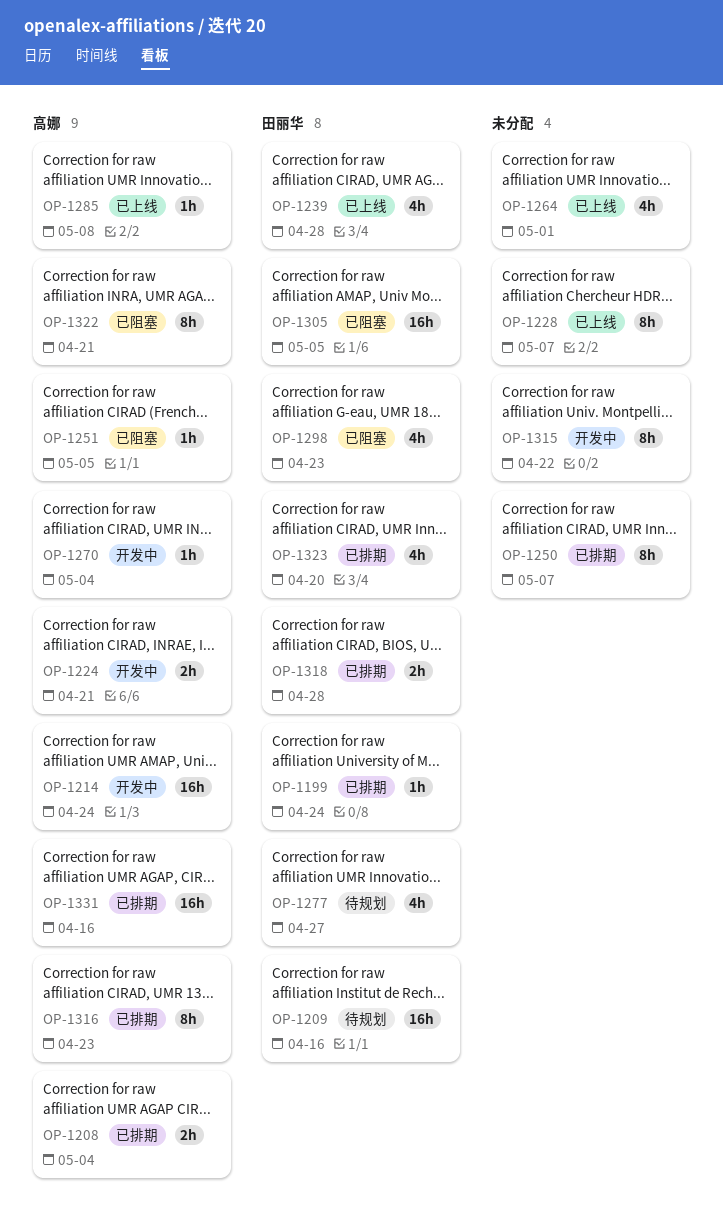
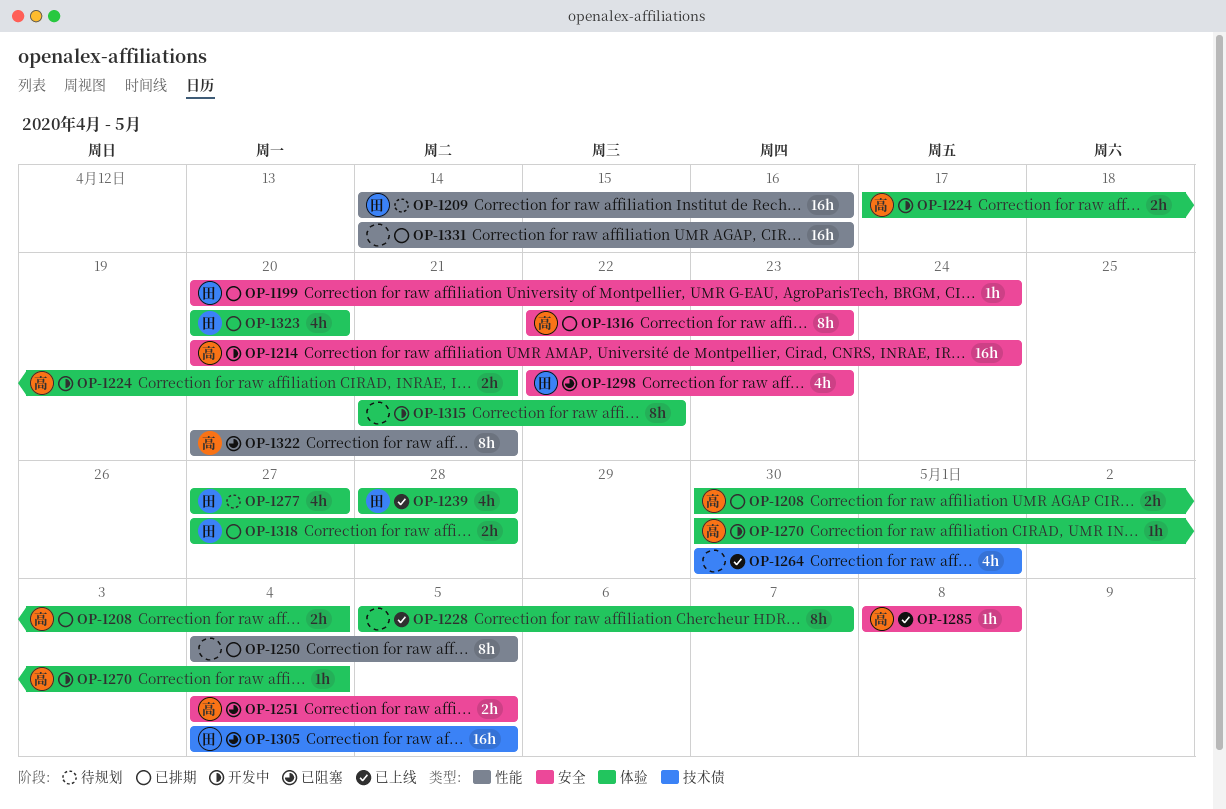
OP-1250, due: May 7 -> May 5
OP-1251, estimate: 1h -> 2h
OP-1331, owner: 高娜 -> none

